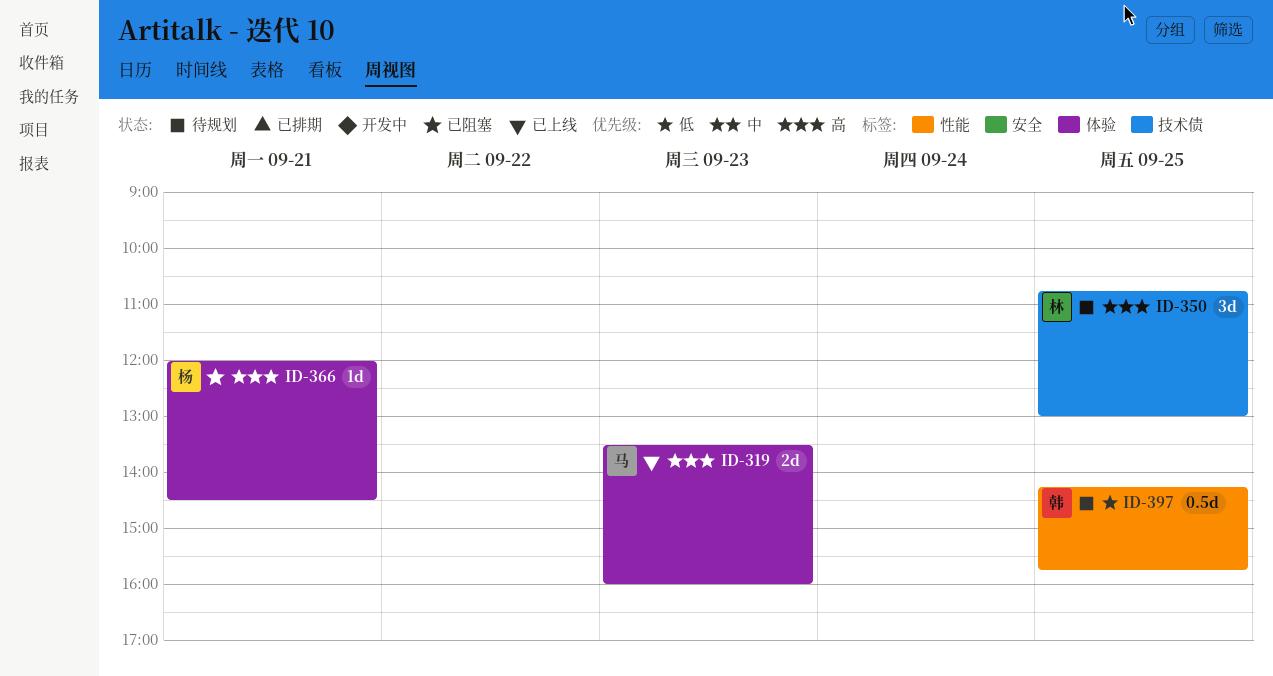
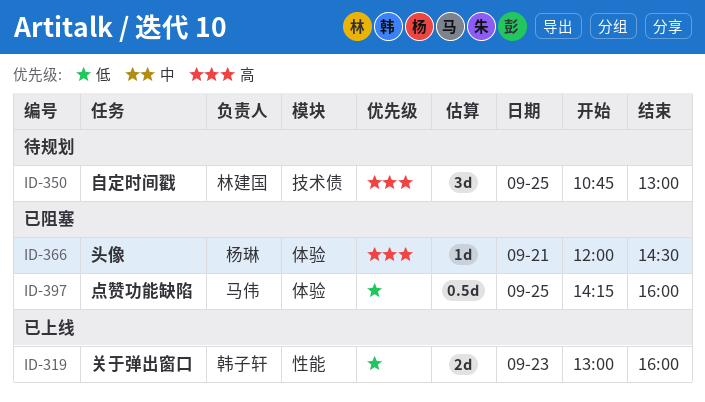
ID-319, owner: 马伟 -> 韩子轩
ID-319, priority: 高 -> 低
ID-319, label: 体验 -> 性能
ID-319, begins: 13:30 -> 13:00
ID-397, status: 待规划 -> 已阻塞
ID-397, owner: 韩子轩 -> 马伟
ID-397, label: 性能 -> 体验
ID-397, ends: 15:45 -> 16:00

